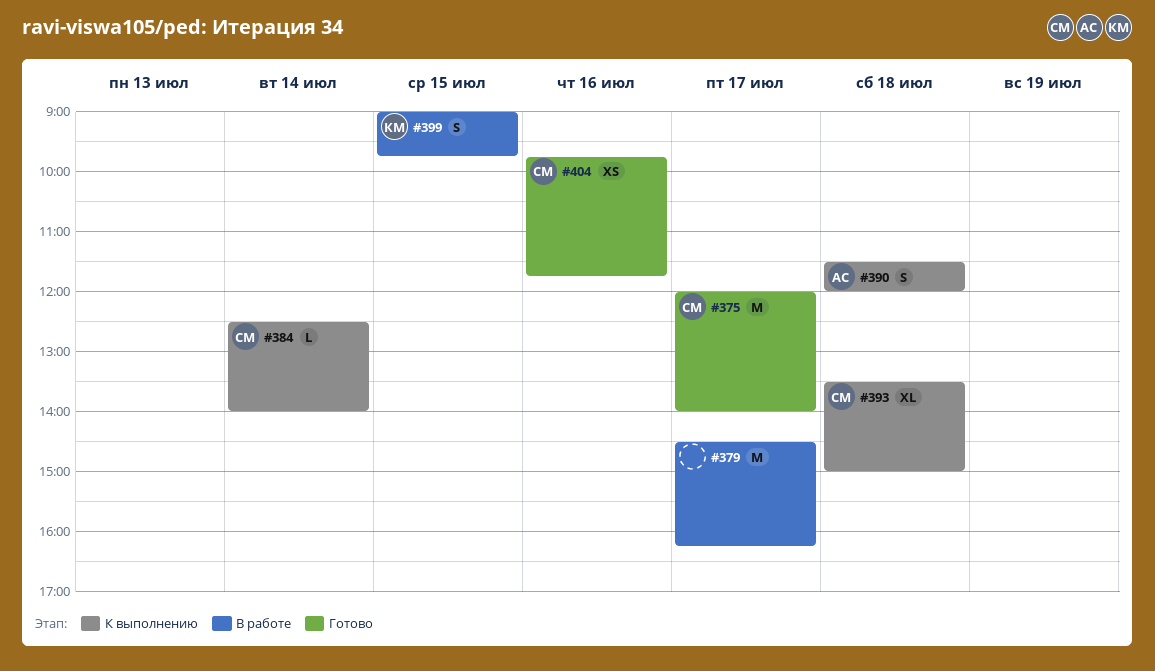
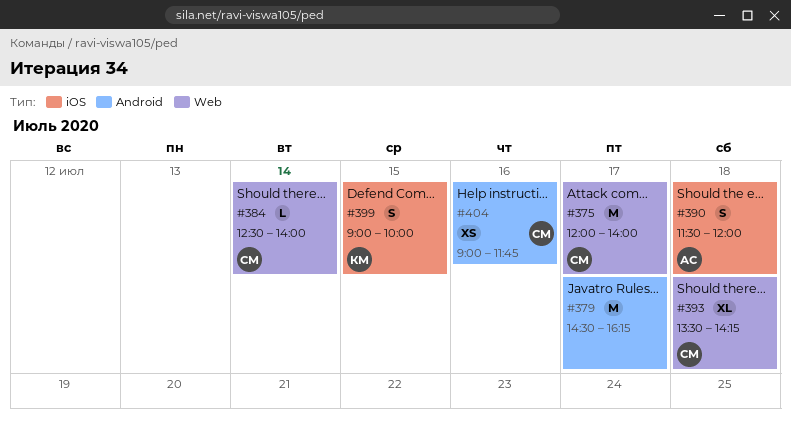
#393, ends: 15:00 -> 14:15
#399, ends: 09:45 -> 10:00
#404, begins: 09:45 -> 09:00

